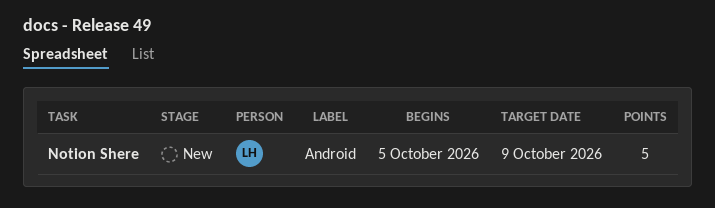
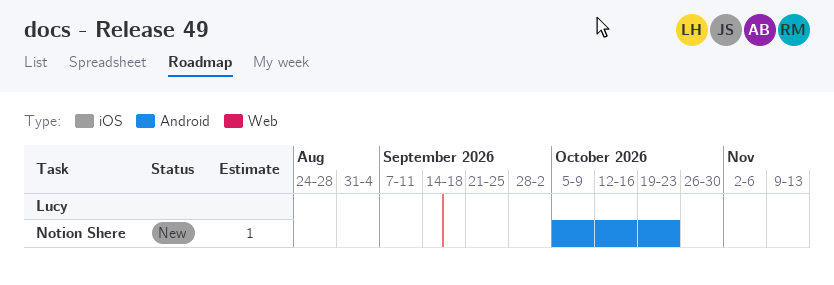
Notion Shere, estimate: 5 -> 1
Notion Shere, due: Oct 9 -> Oct 23

